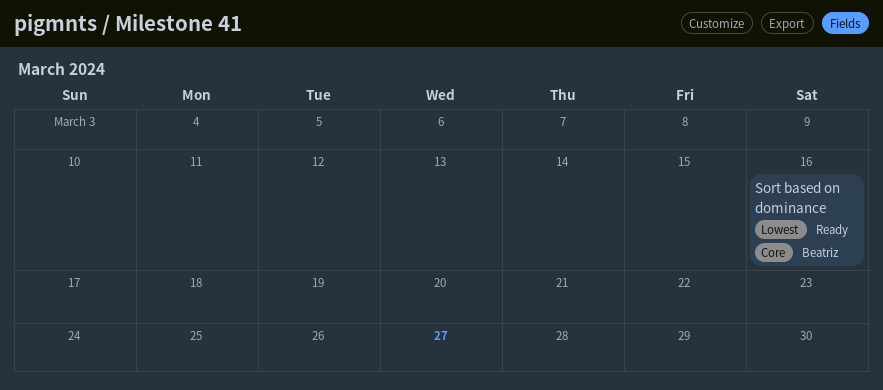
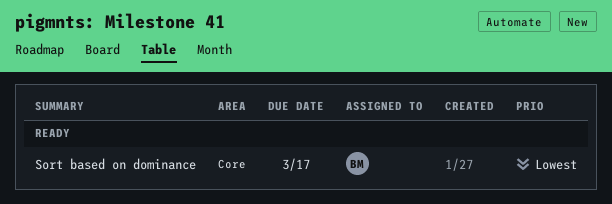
Sort based on dominance, due: Mar 16 -> Mar 17

